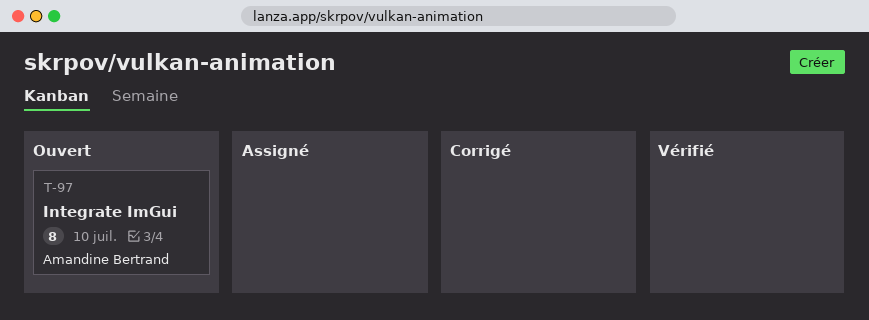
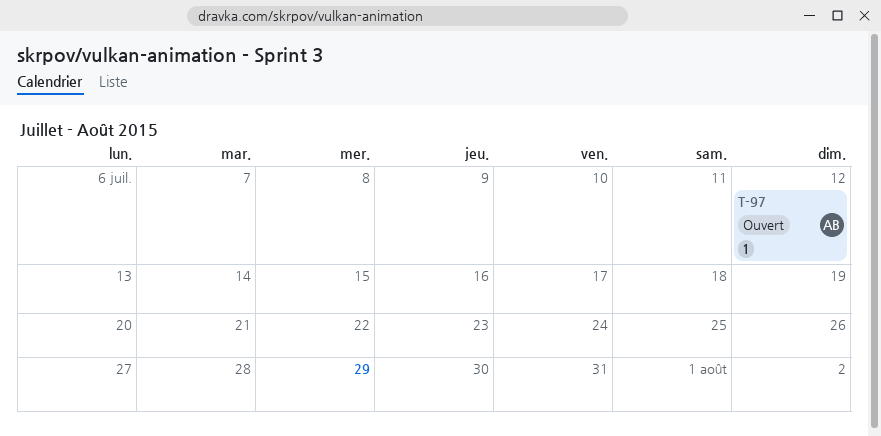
T-97, estimate: 8 -> 1
T-97, due: Jul 10 -> Jul 12

